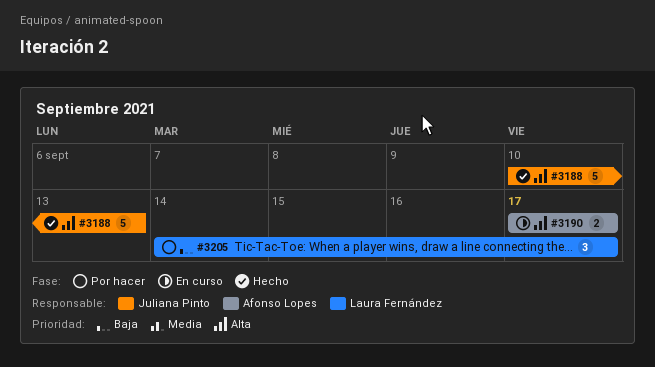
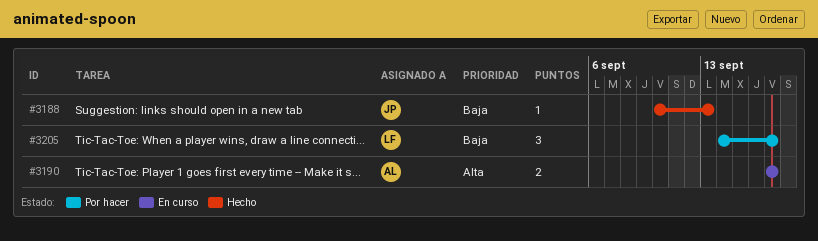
#3188, priority: Alta -> Baja
#3188, estimate: 5 -> 1

